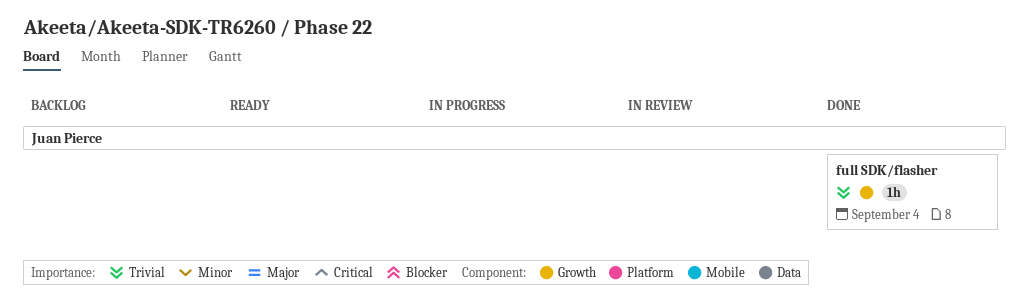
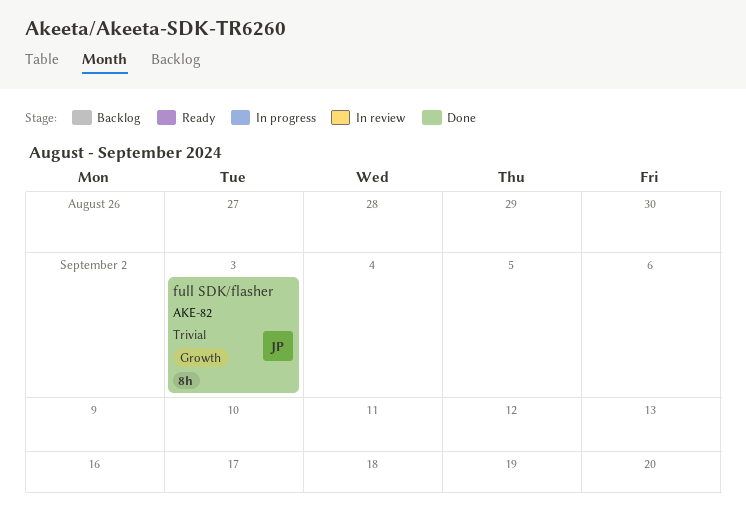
full SDK/flasher, estimate: 1h -> 8h
full SDK/flasher, due: Sep 4 -> Sep 3

